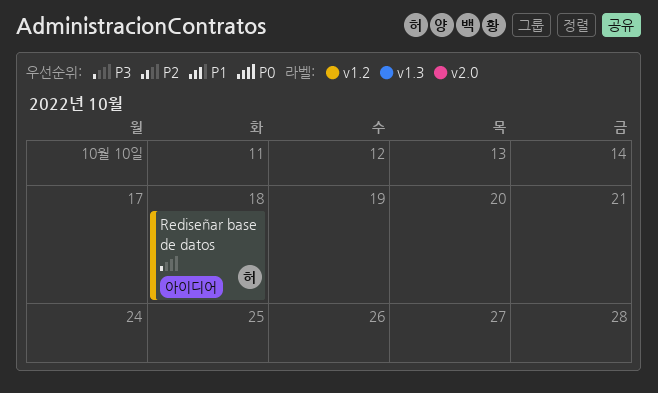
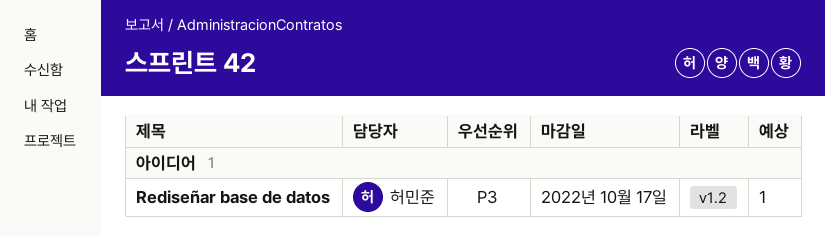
Rediseñar base de datos, due: Oct 18 -> Oct 17

